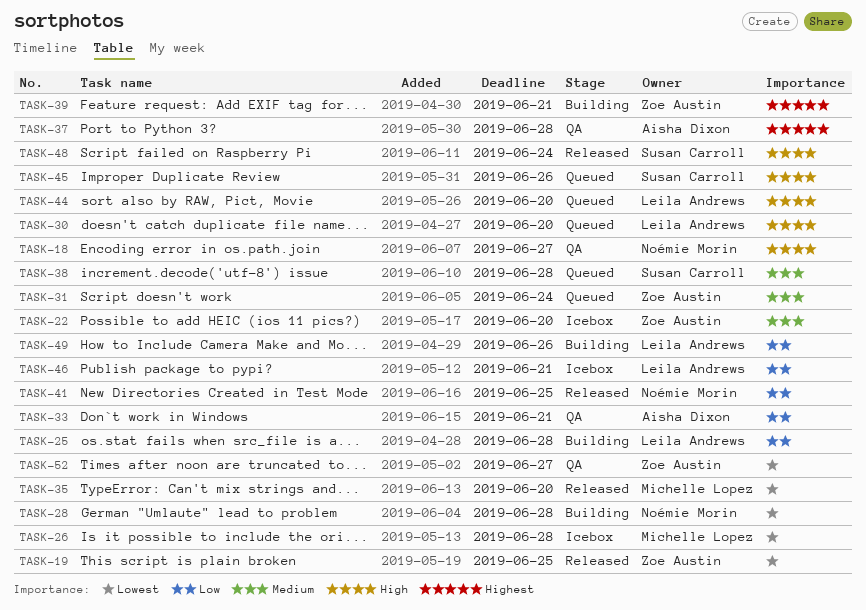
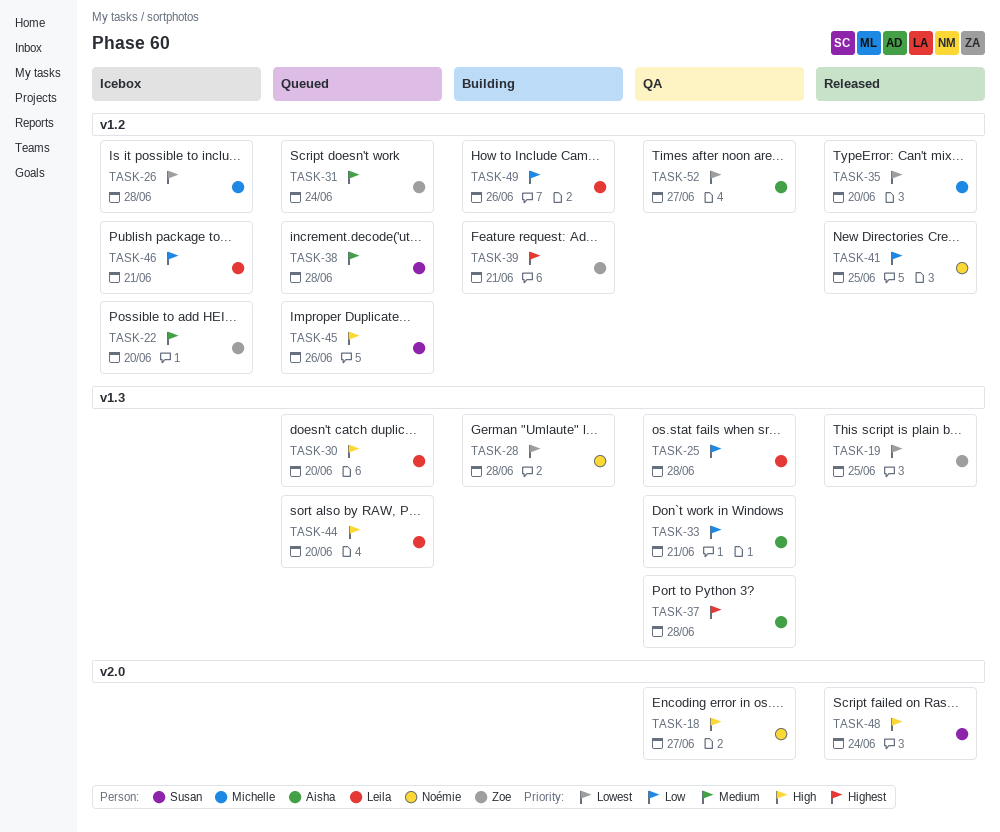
TASK-25, status: Building -> QA
TASK-52, owner: Zoe Austin -> Aisha Dixon

